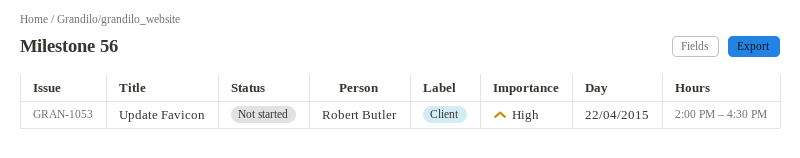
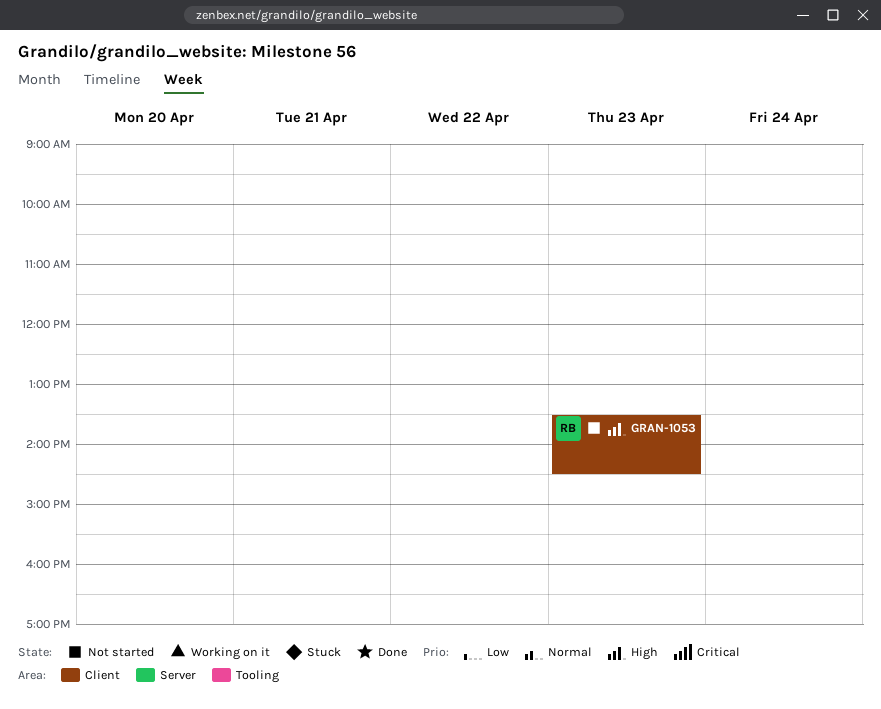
GRAN-1053, day: Apr 22 -> Apr 23
GRAN-1053, begins: 14:00 -> 13:30
GRAN-1053, ends: 16:30 -> 14:30

